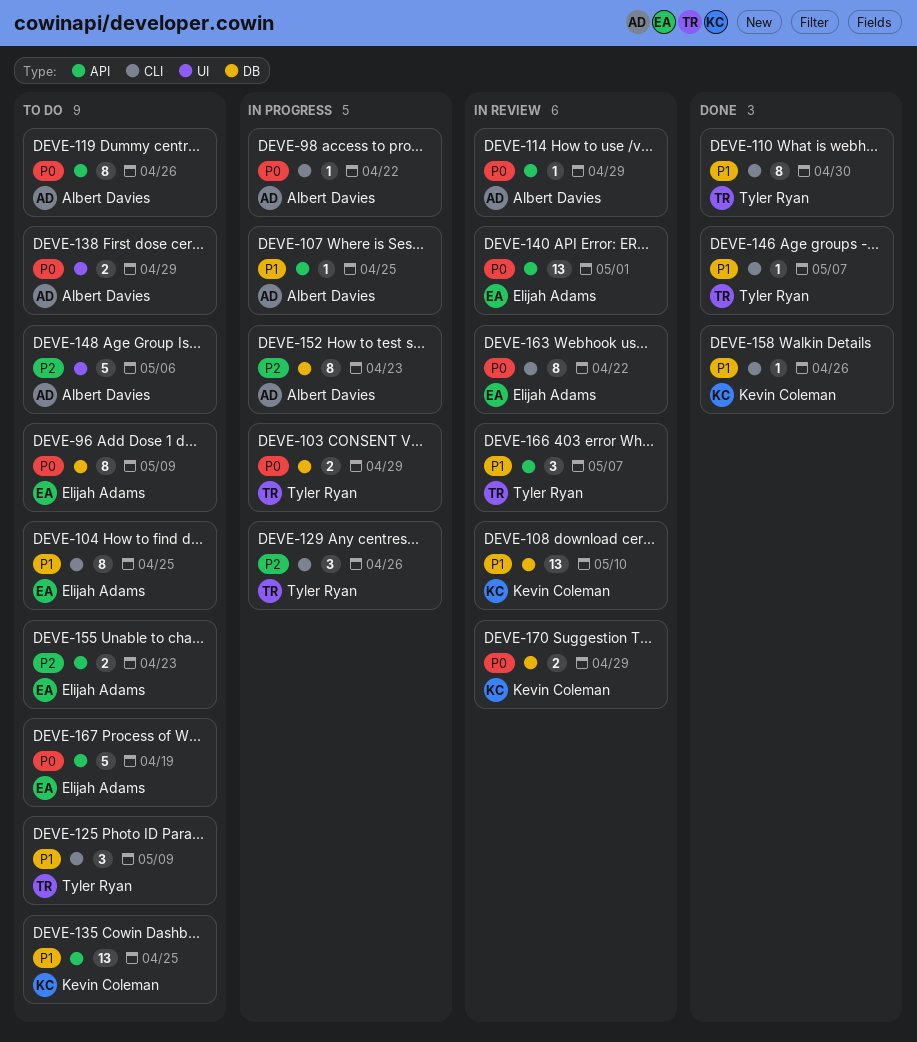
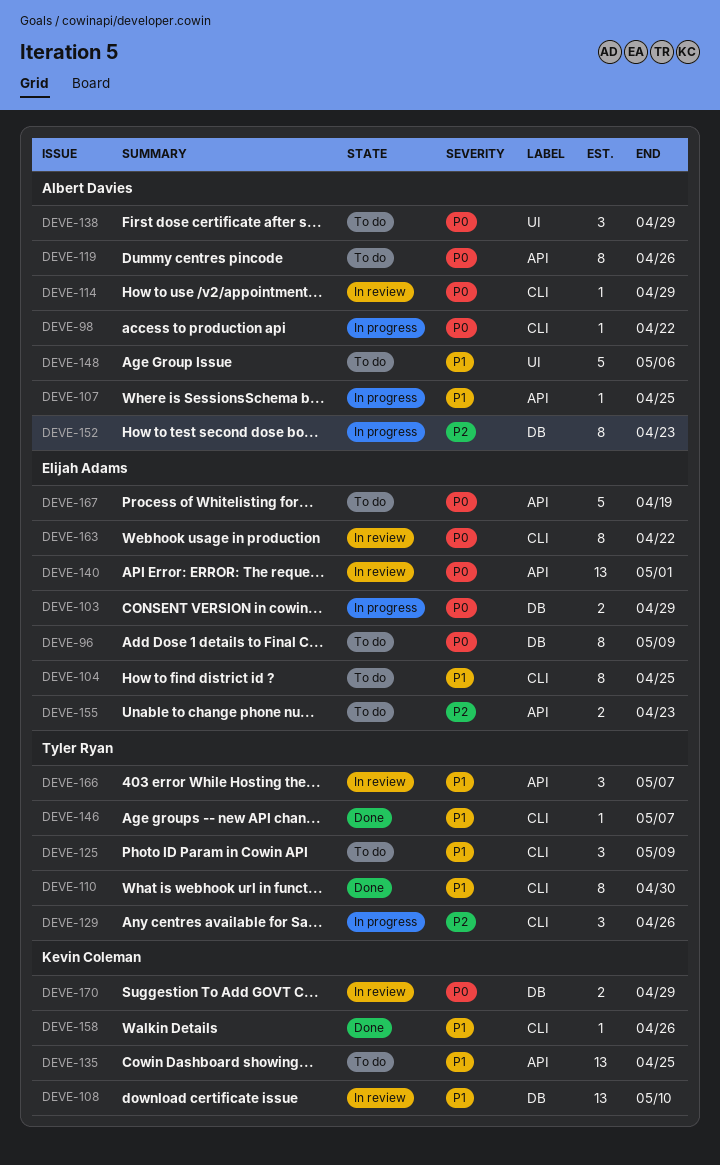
DEVE-103, owner: Tyler Ryan -> Elijah Adams
DEVE-114, label: API -> CLI
DEVE-138, estimate: 2 -> 3
DEVE-148, priority: P2 -> P1

